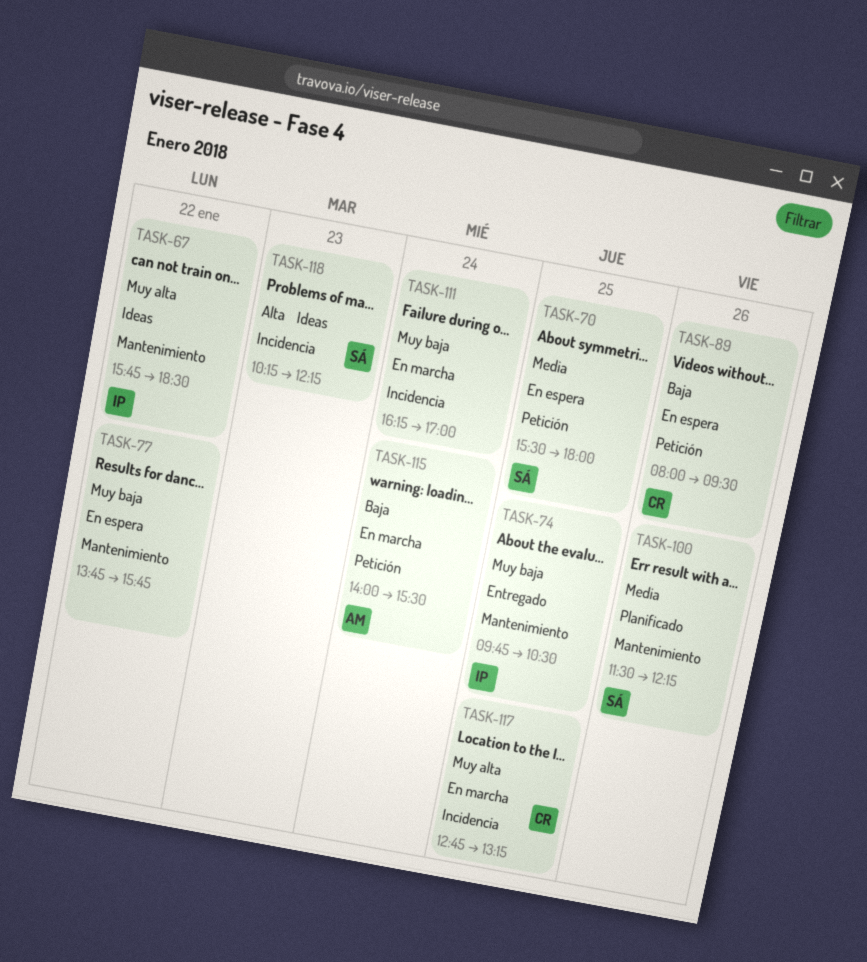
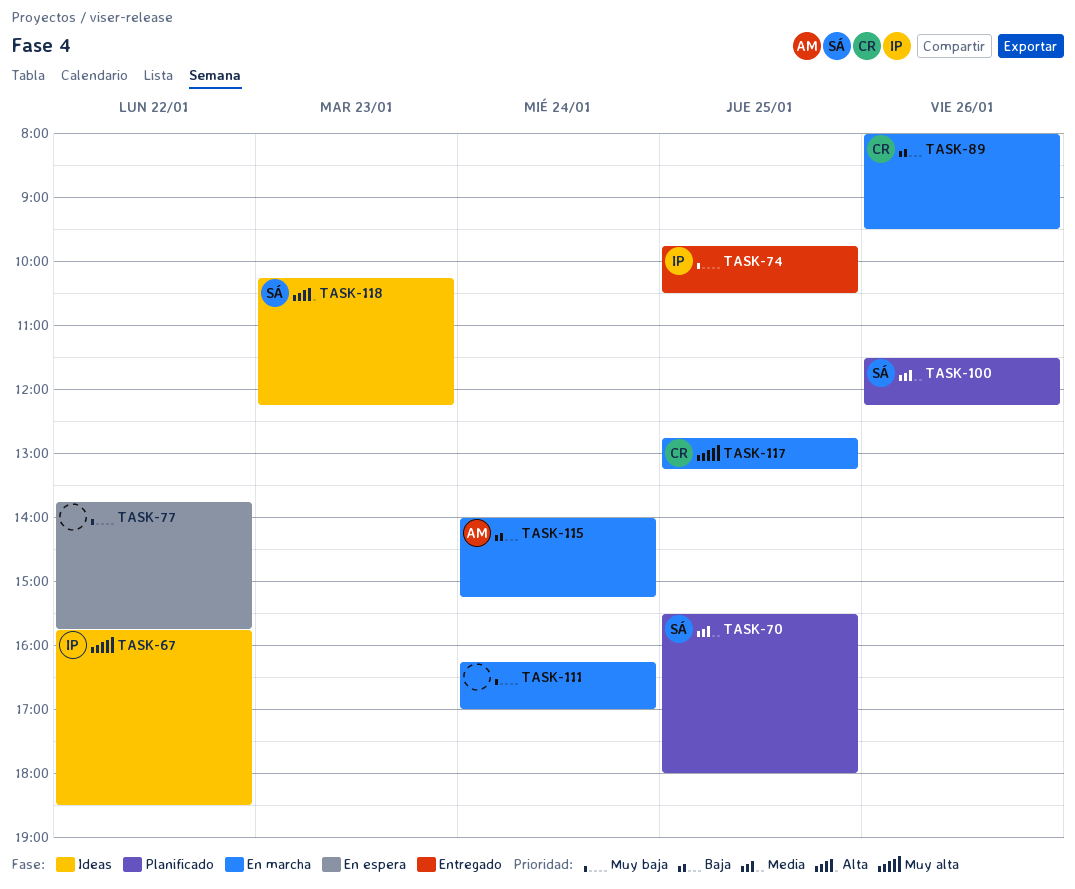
TASK-70, status: En espera -> Planificado
TASK-89, status: En espera -> En marcha
TASK-115, ends: 15:30 -> 15:15

